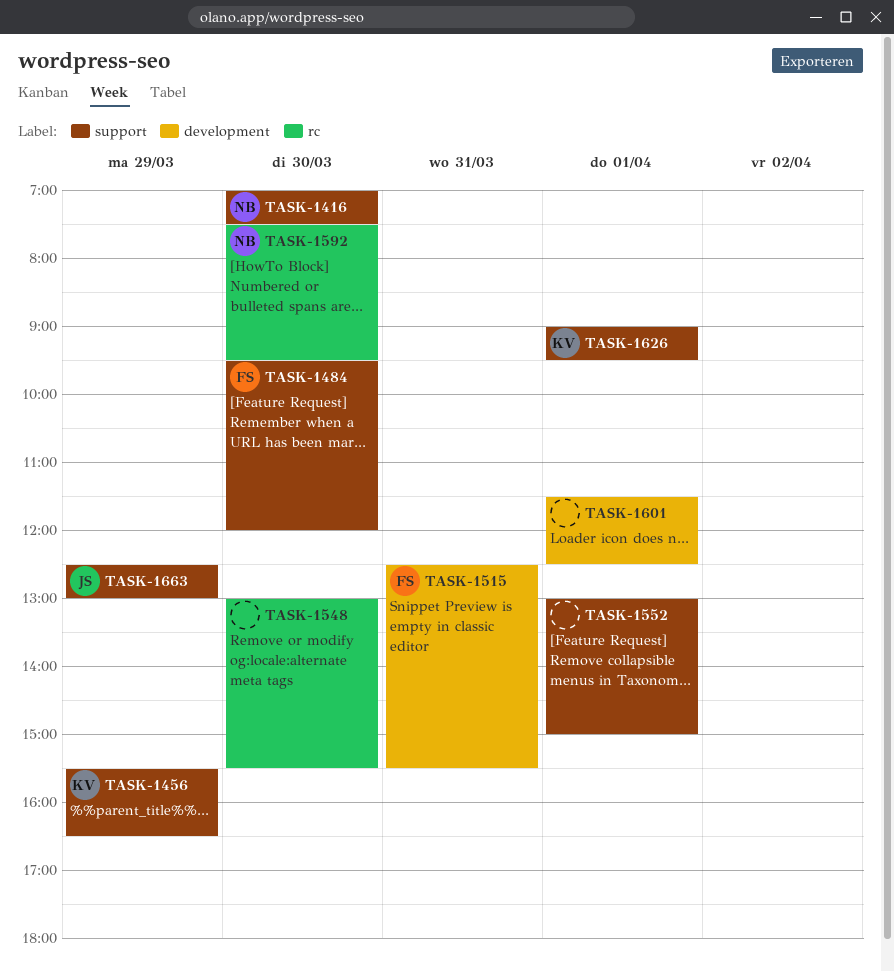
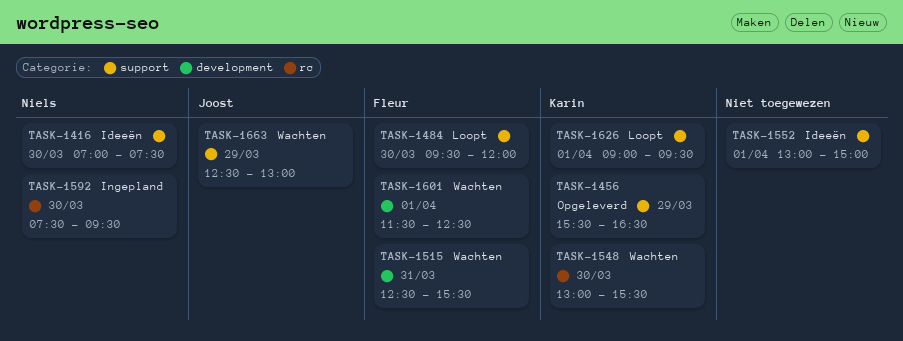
TASK-1548, owner: none -> Karin
TASK-1601, owner: none -> Fleur

